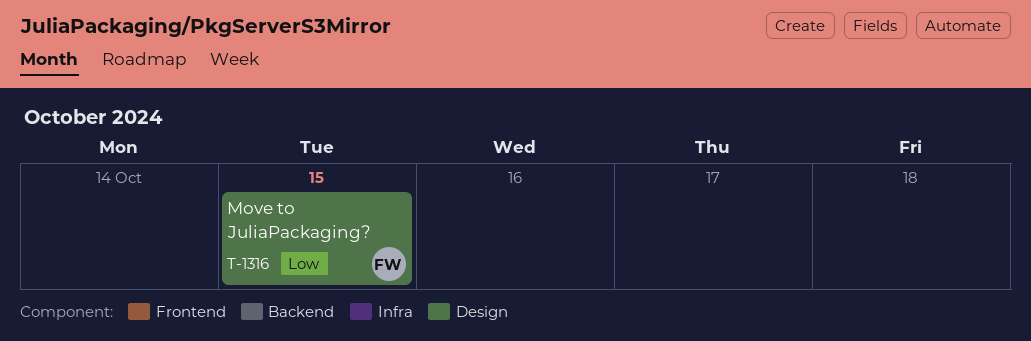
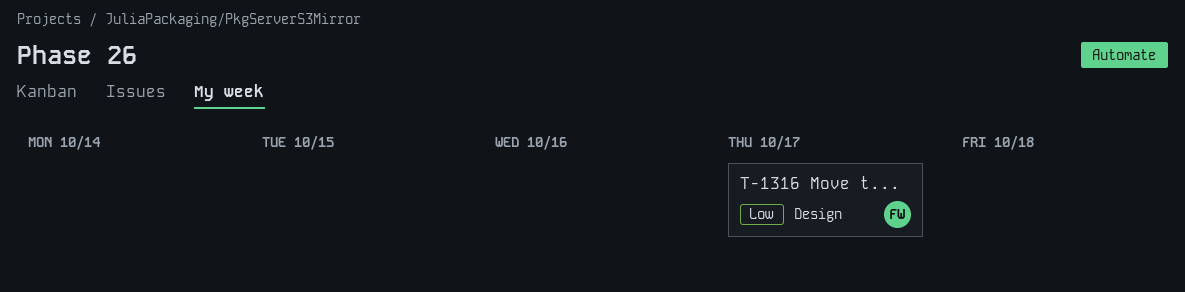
T-1316, due: Oct 15 -> Oct 17

